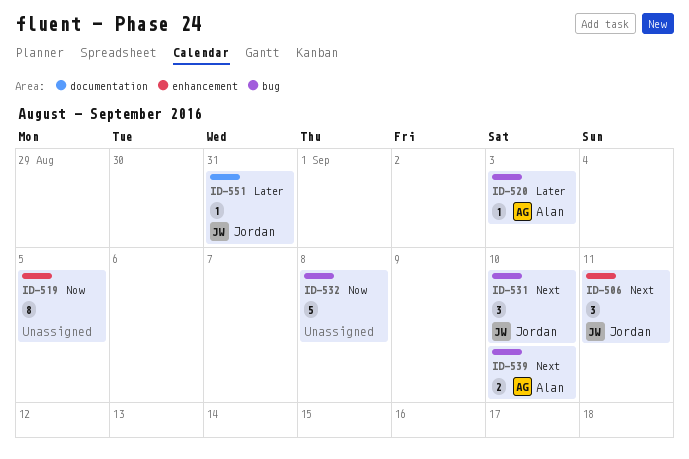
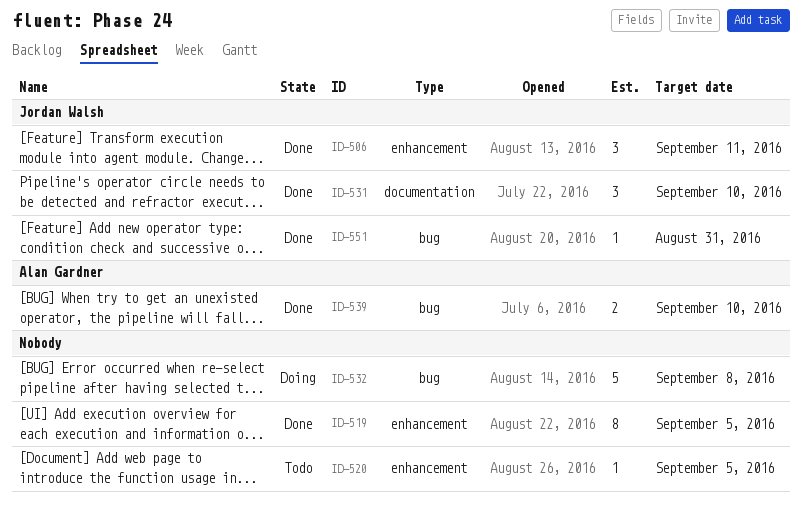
ID-520, owner: Alan Gardner -> none
ID-520, label: bug -> enhancement
ID-520, due: Sep 3 -> Sep 5
ID-531, label: bug -> documentation
ID-551, label: documentation -> bug

